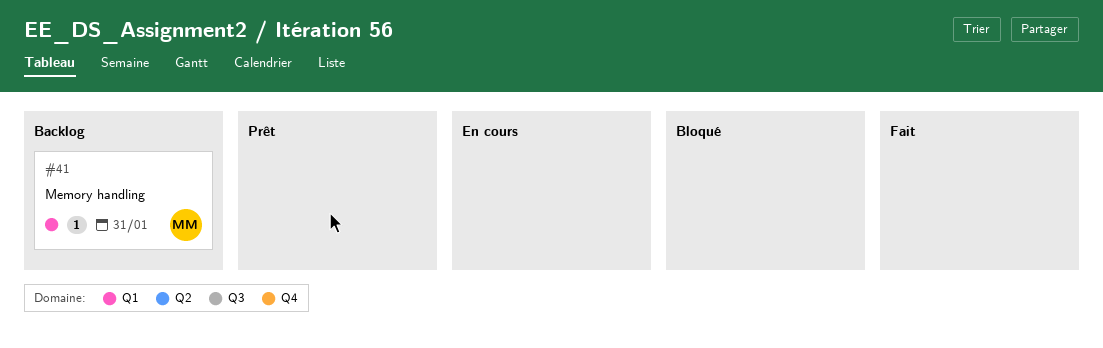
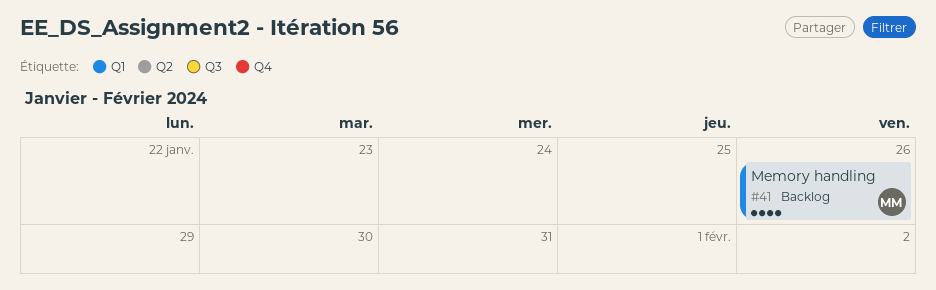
#41, estimate: 1 -> 4
#41, due: Jan 31 -> Jan 26

